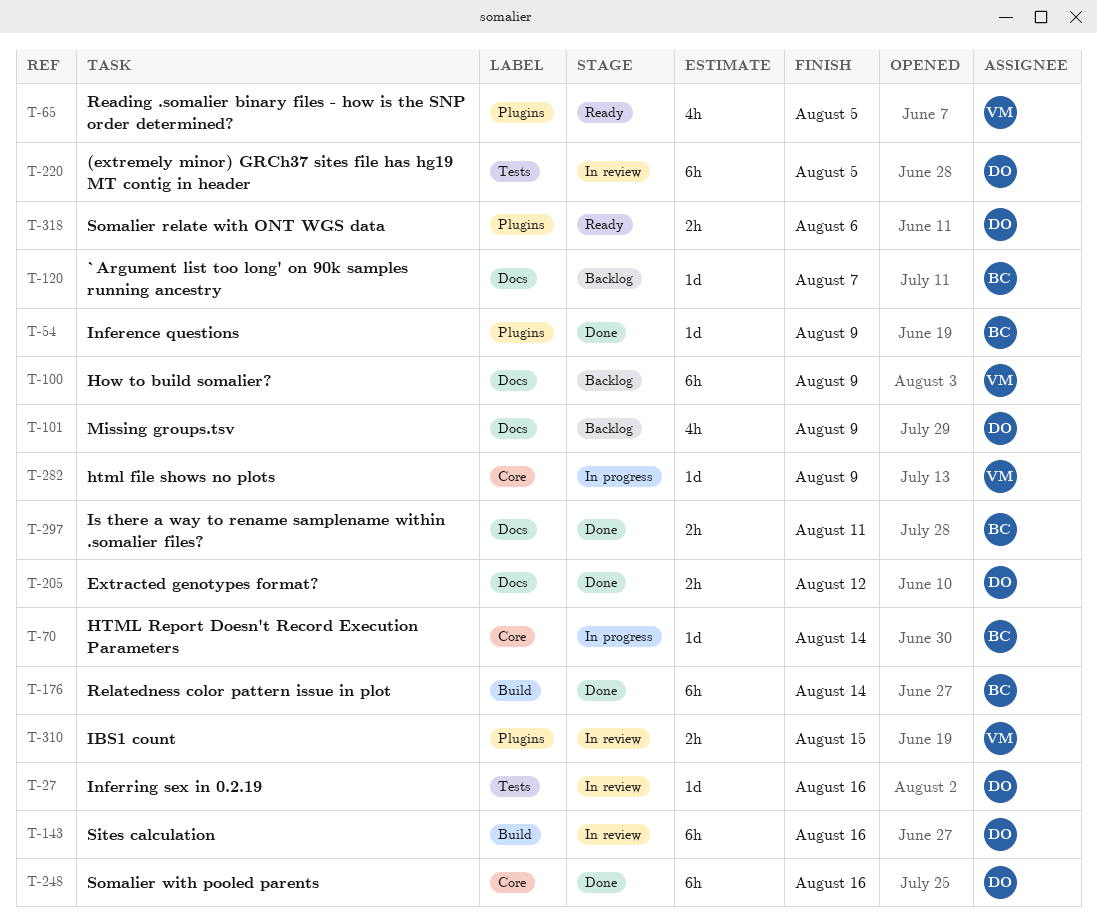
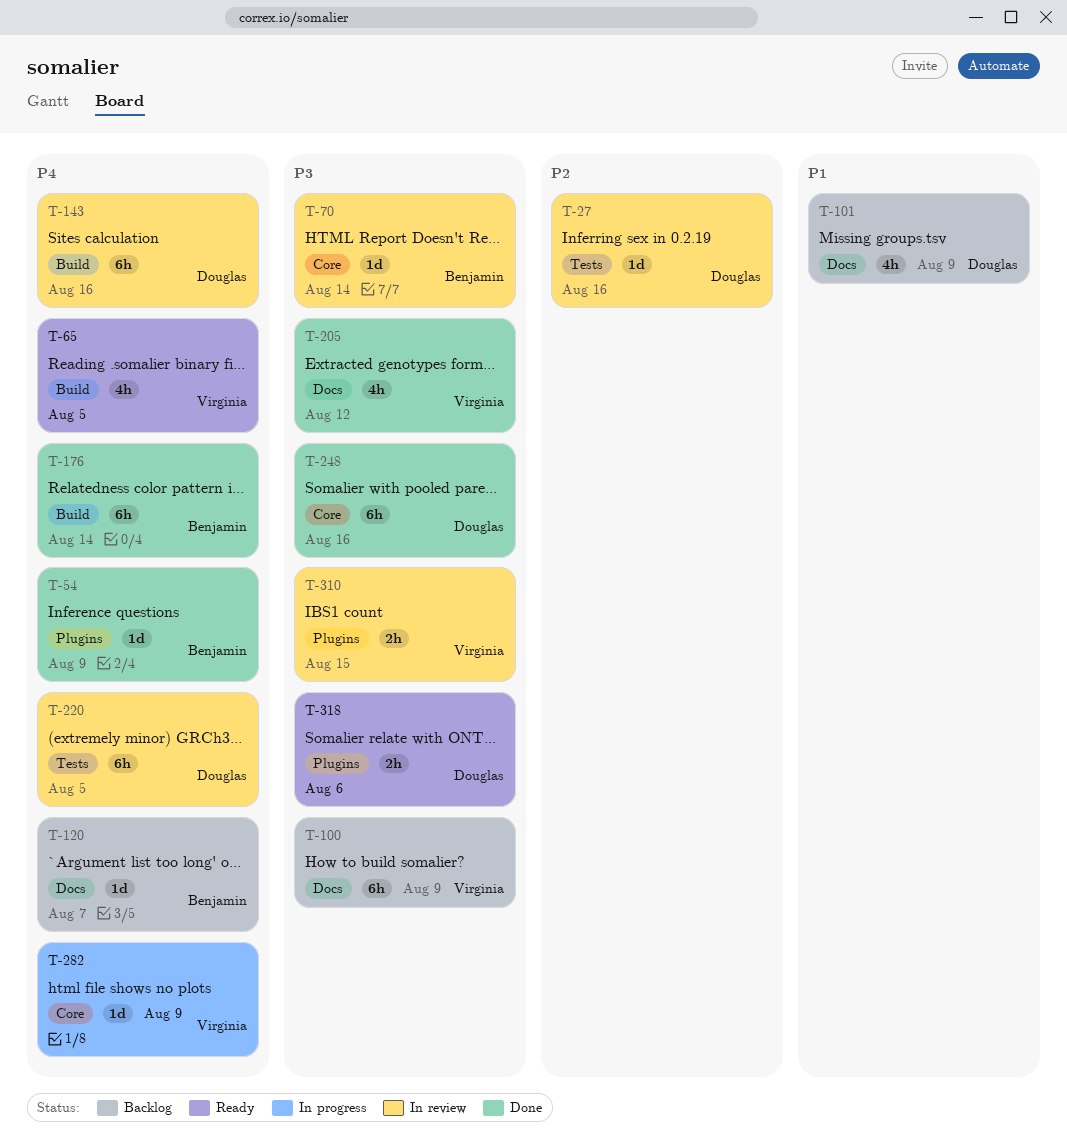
T-65, label: Plugins -> Build
T-70, status: In progress -> In review
T-205, owner: Douglas -> Virginia
T-205, estimate: 2h -> 4h
T-297: present -> none

